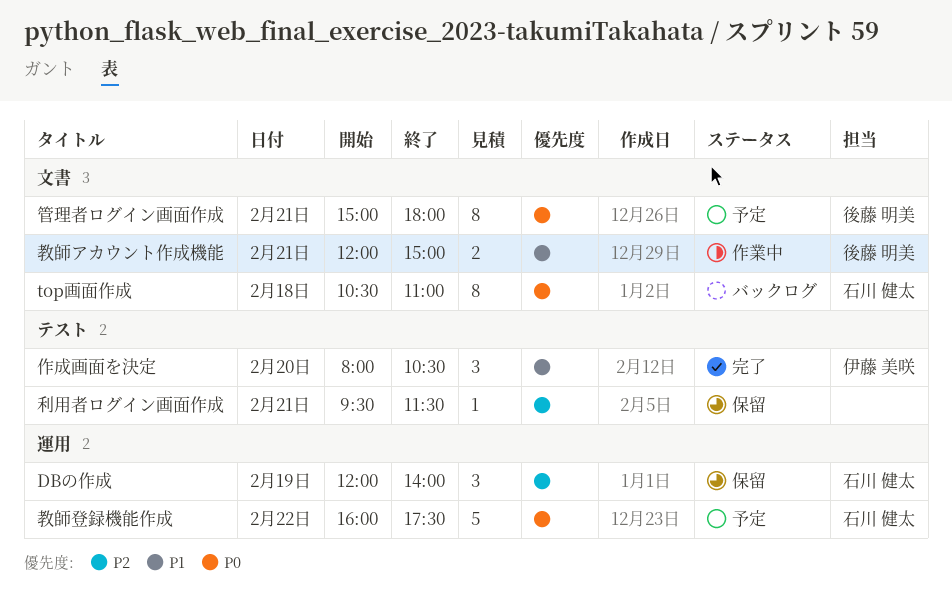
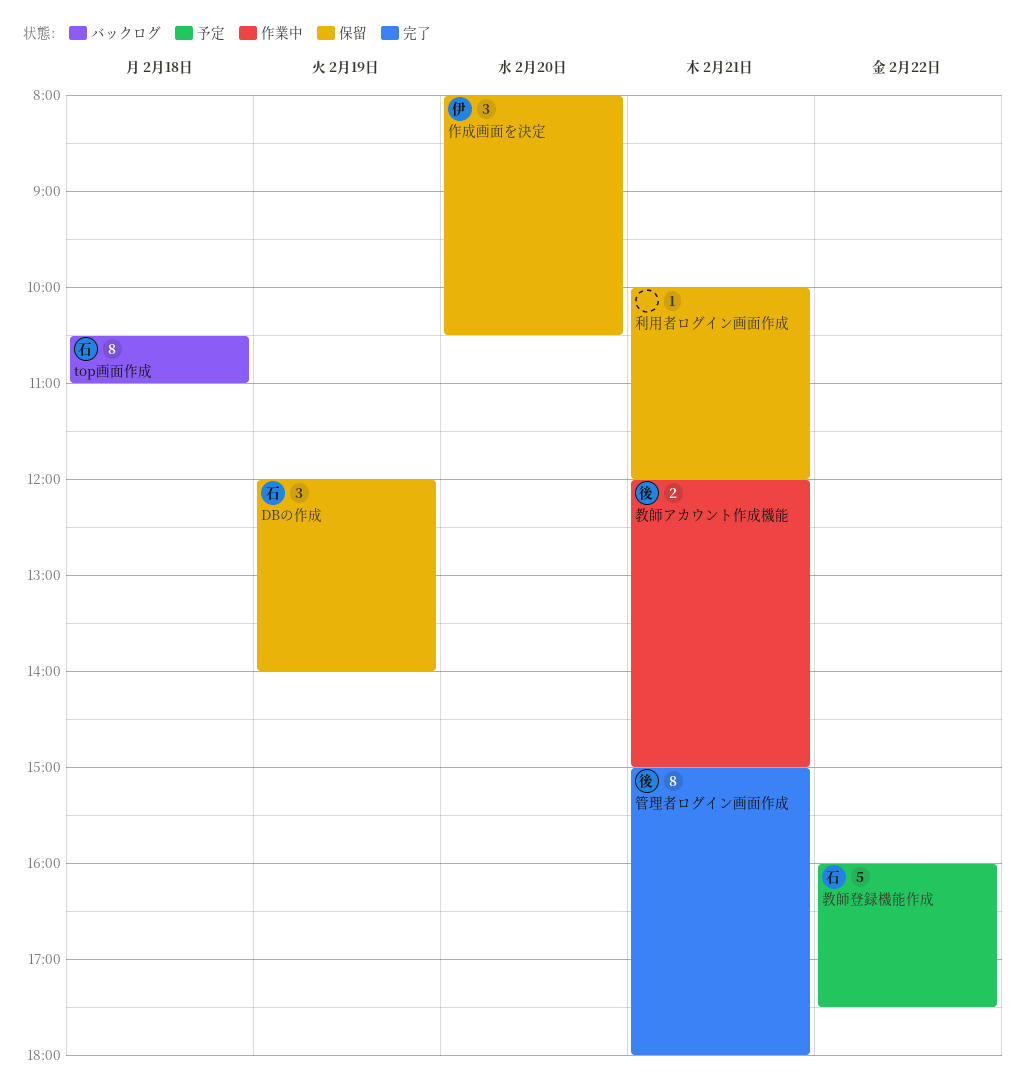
作成画面を決定, status: 完了 -> 保留
利用者ログイン画面作成, begins: 09:30 -> 10:00
利用者ログイン画面作成, ends: 11:30 -> 12:00
管理者ログイン画面作成, status: 予定 -> 完了

